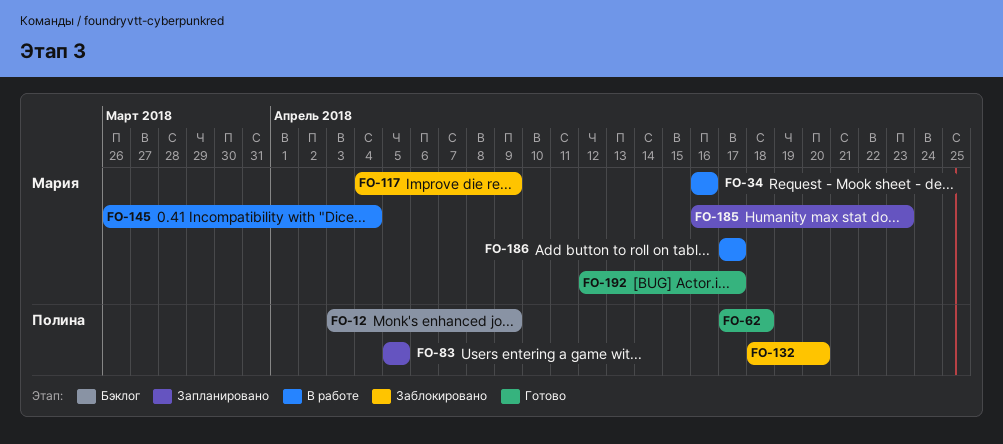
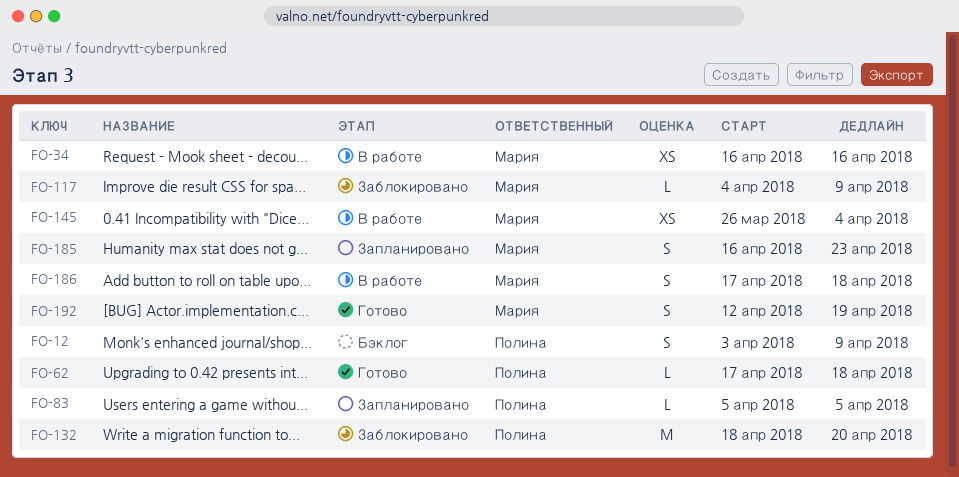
FO-186, due: Apr 17 -> Apr 18
FO-192, due: Apr 17 -> Apr 19

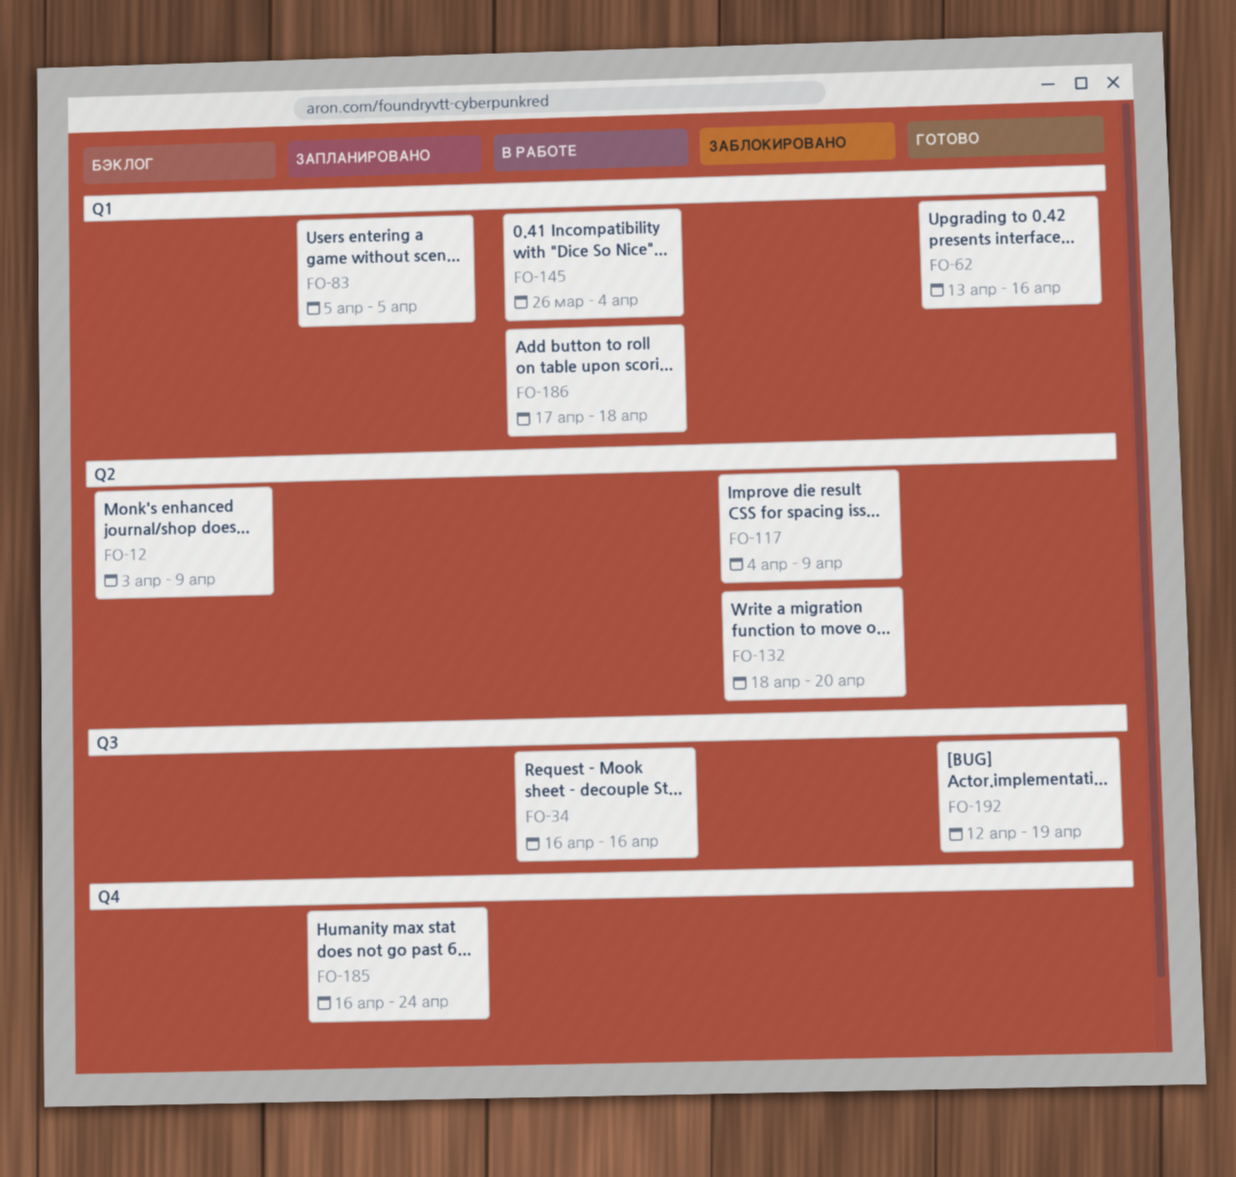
FO-62, start: Apr 17 -> Apr 13
FO-62, due: Apr 18 -> Apr 16
FO-185, due: Apr 23 -> Apr 24

